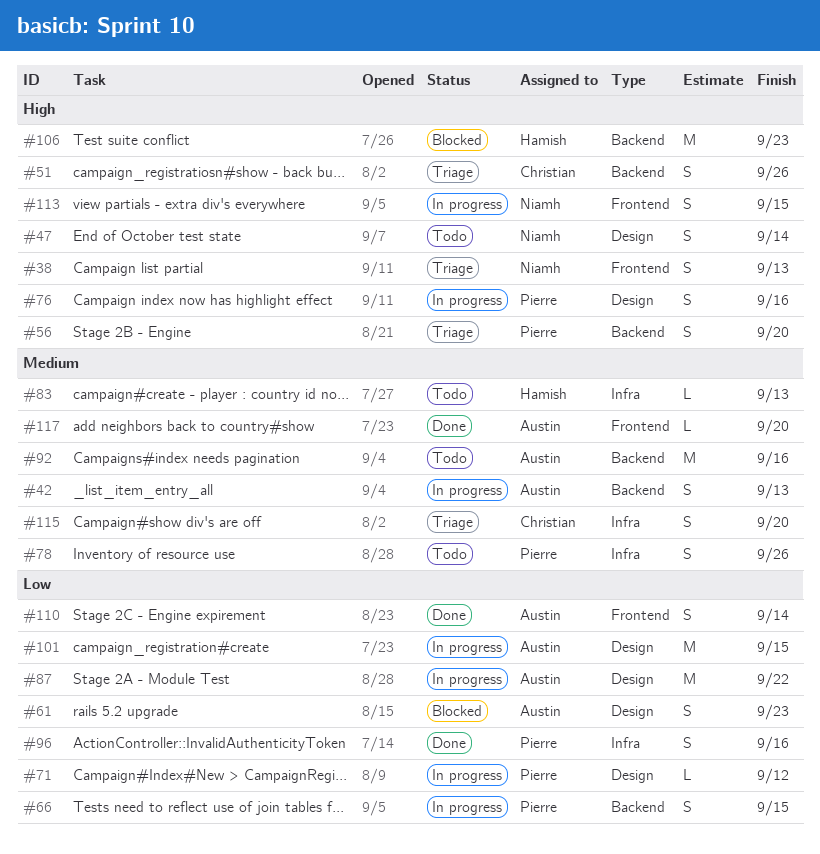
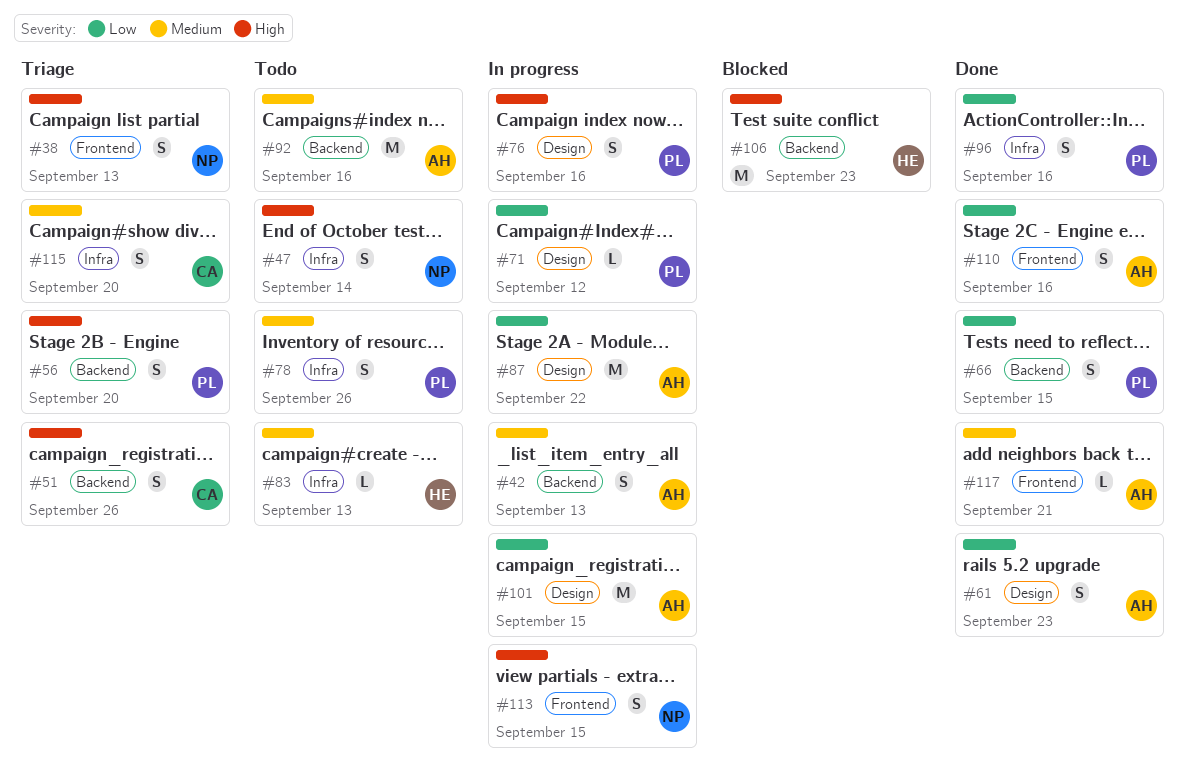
#47, label: Design -> Infra
#61, status: Blocked -> Done
#66, status: In progress -> Done
#110, due: Sep 14 -> Sep 16
#117, due: Sep 20 -> Sep 21

